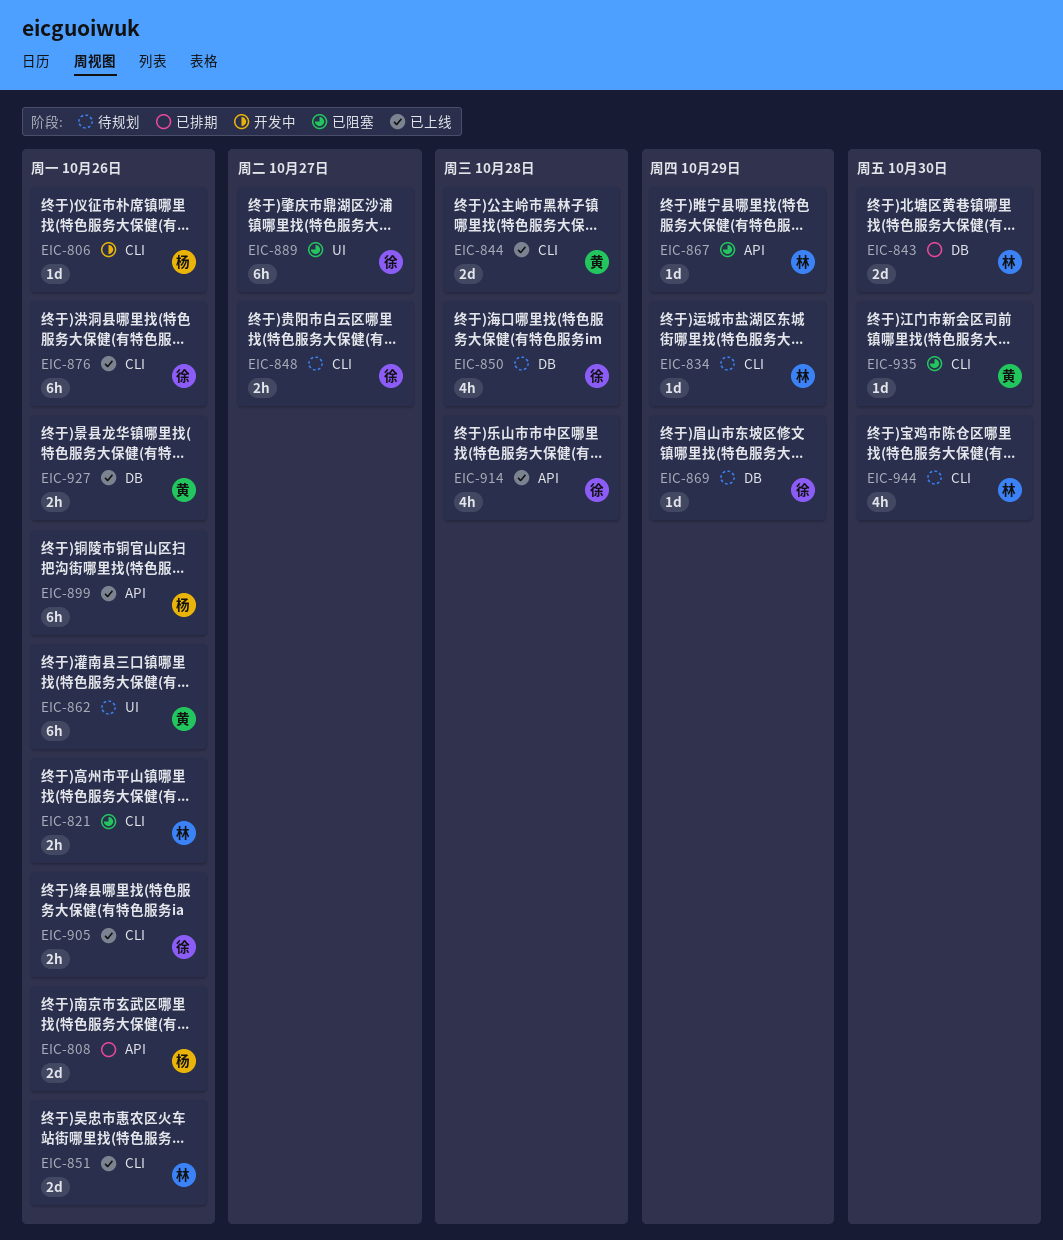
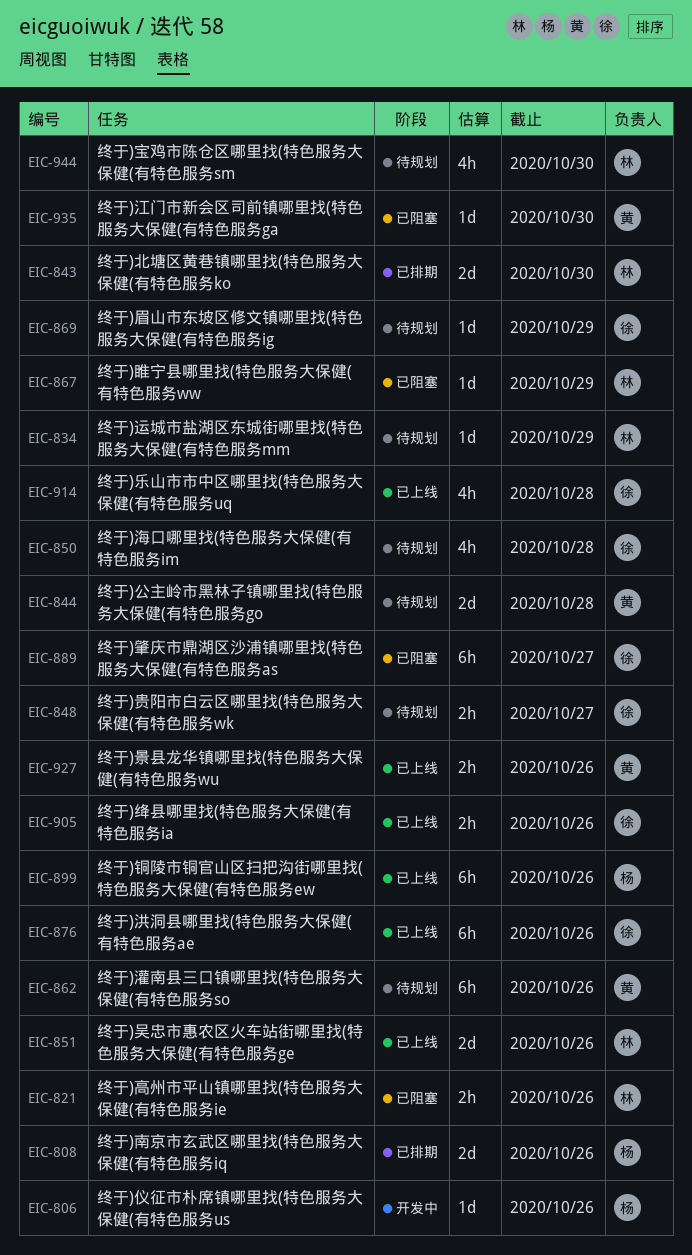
EIC-844, status: 已上线 -> 待规划

